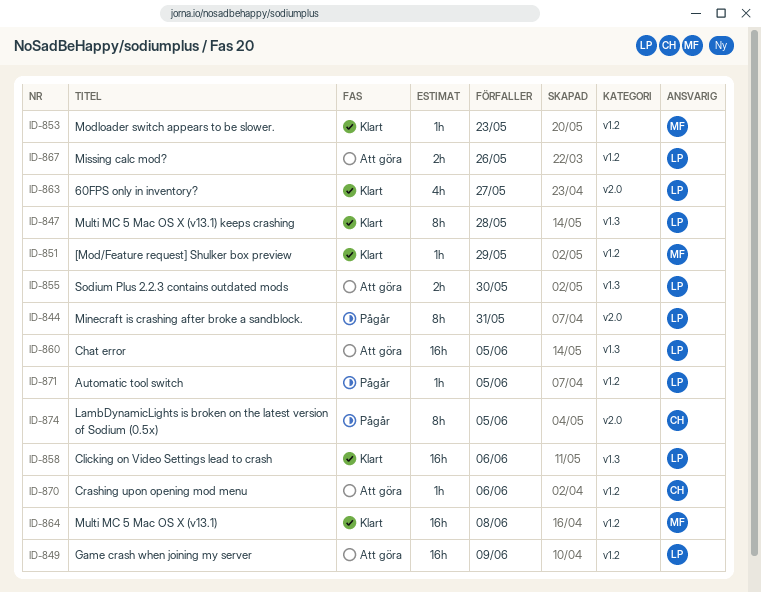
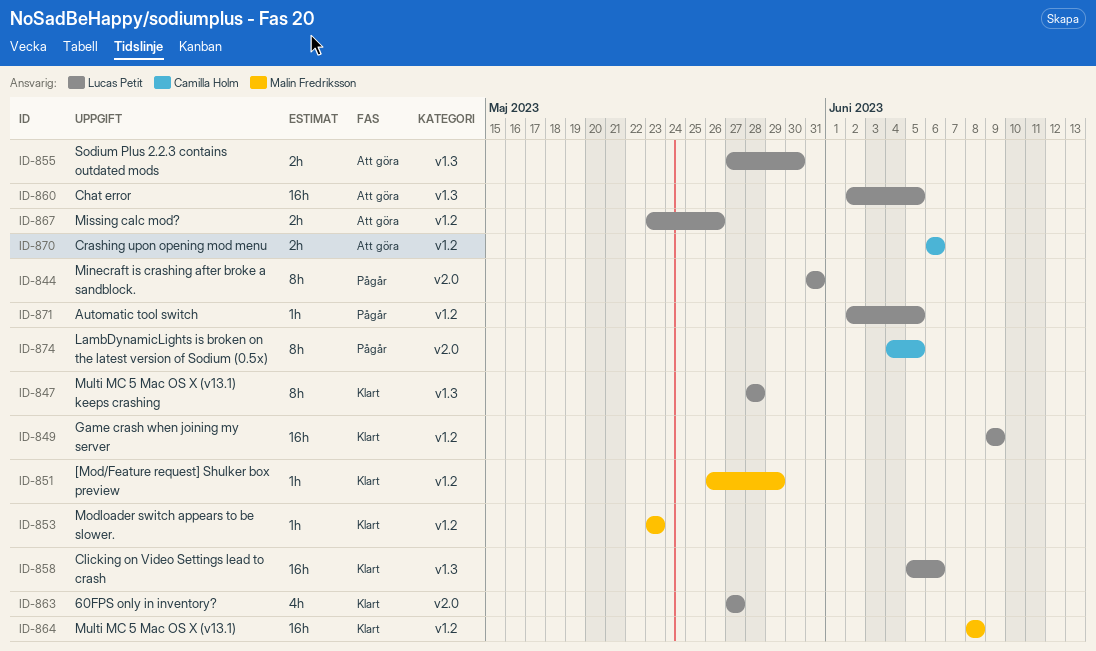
ID-849, status: Att göra -> Klart
ID-870, estimate: 1h -> 2h

